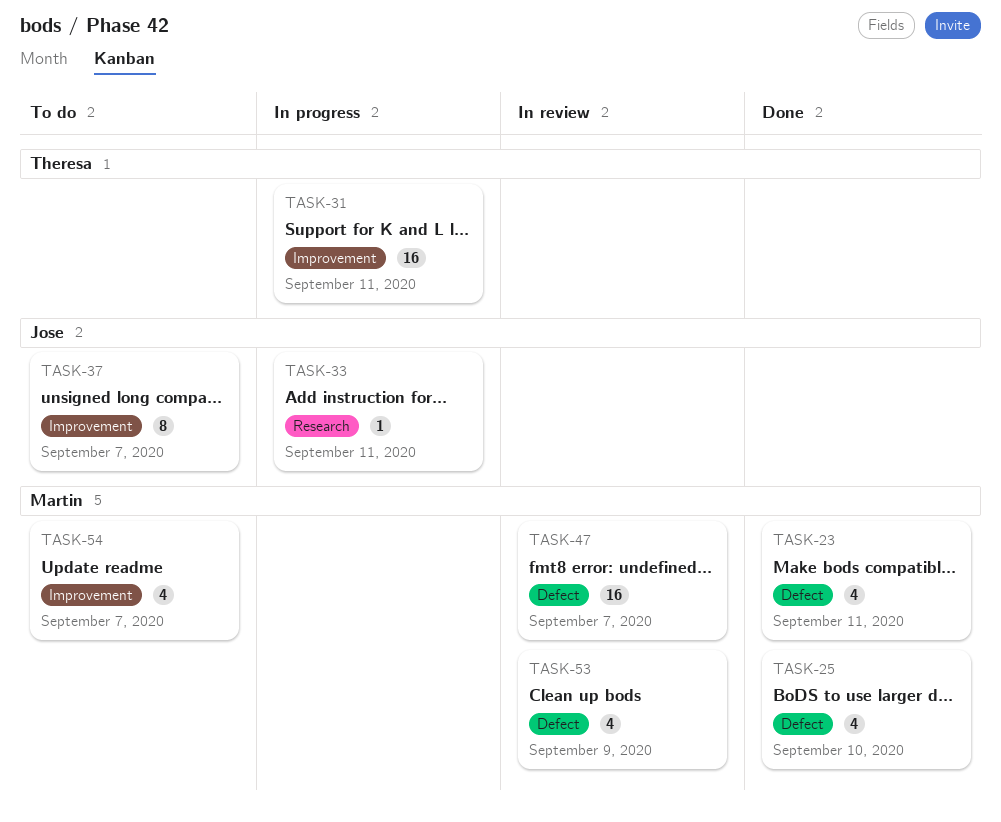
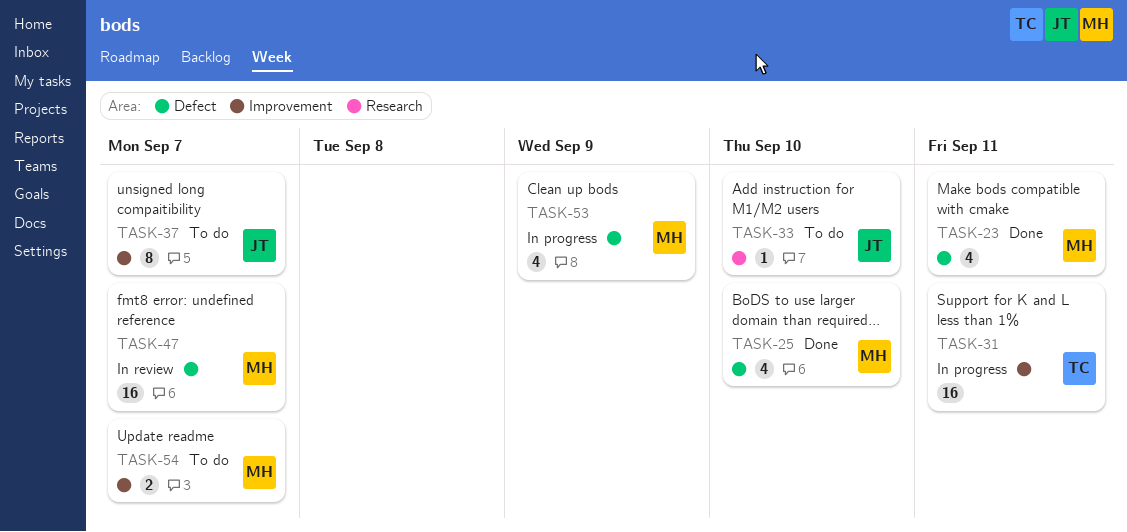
TASK-33, status: In progress -> To do
TASK-33, due: Sep 11 -> Sep 10
TASK-53, status: In review -> In progress
TASK-54, estimate: 4 -> 2

